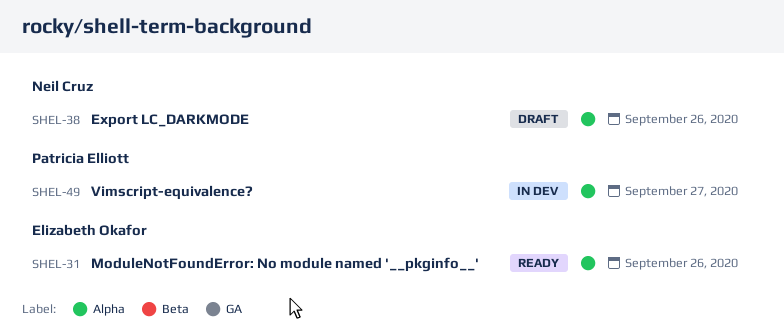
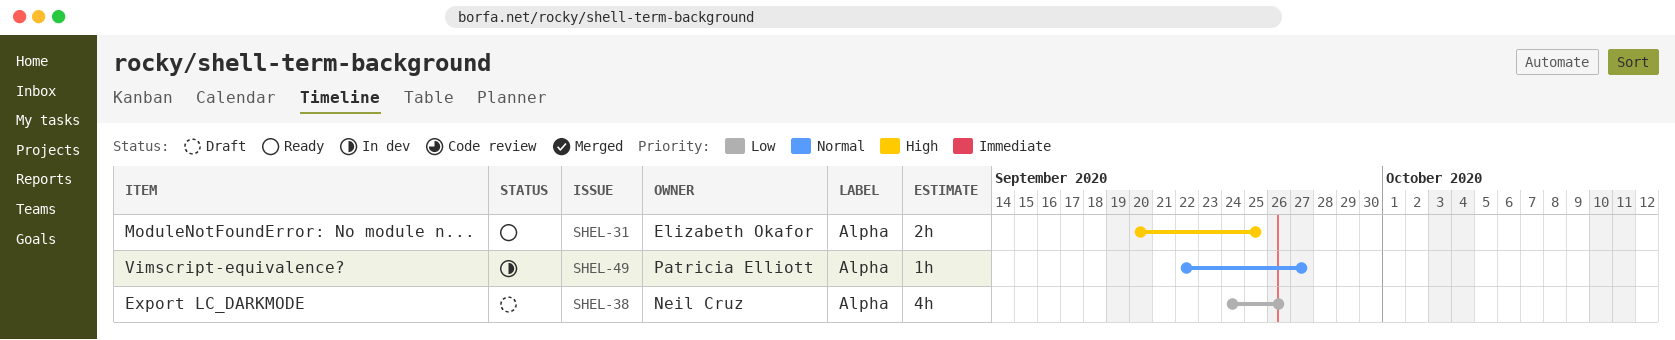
SHEL-31, due: Sep 26 -> Sep 25

